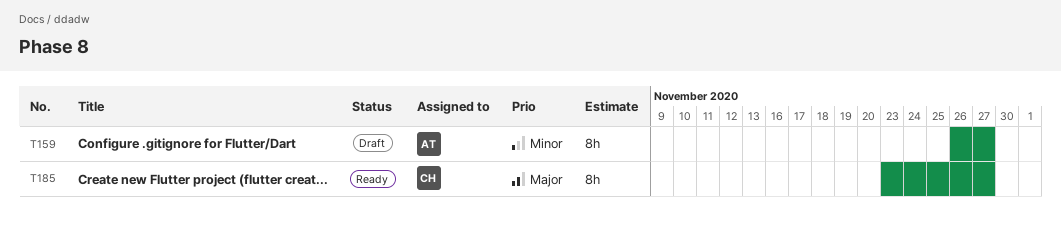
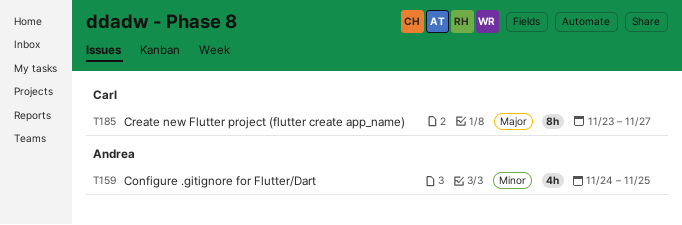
T159, estimate: 8h -> 4h
T159, start: Nov 26 -> Nov 24
T159, due: Nov 27 -> Nov 25

